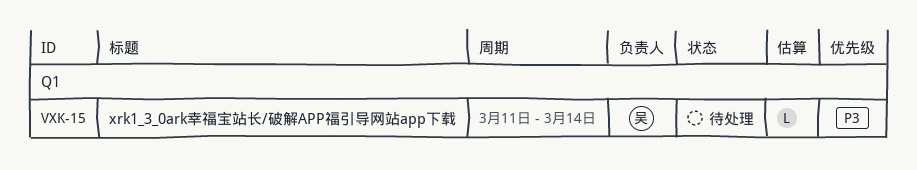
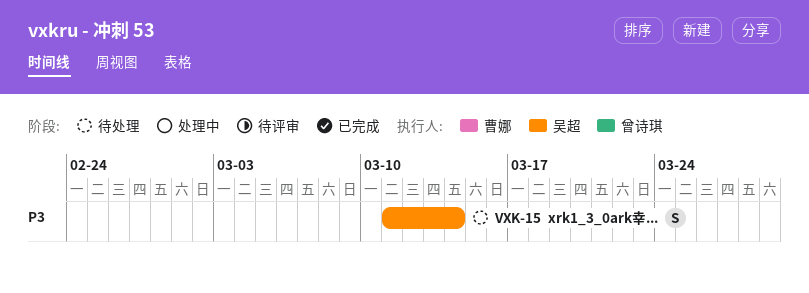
VXK-15, estimate: L -> S

